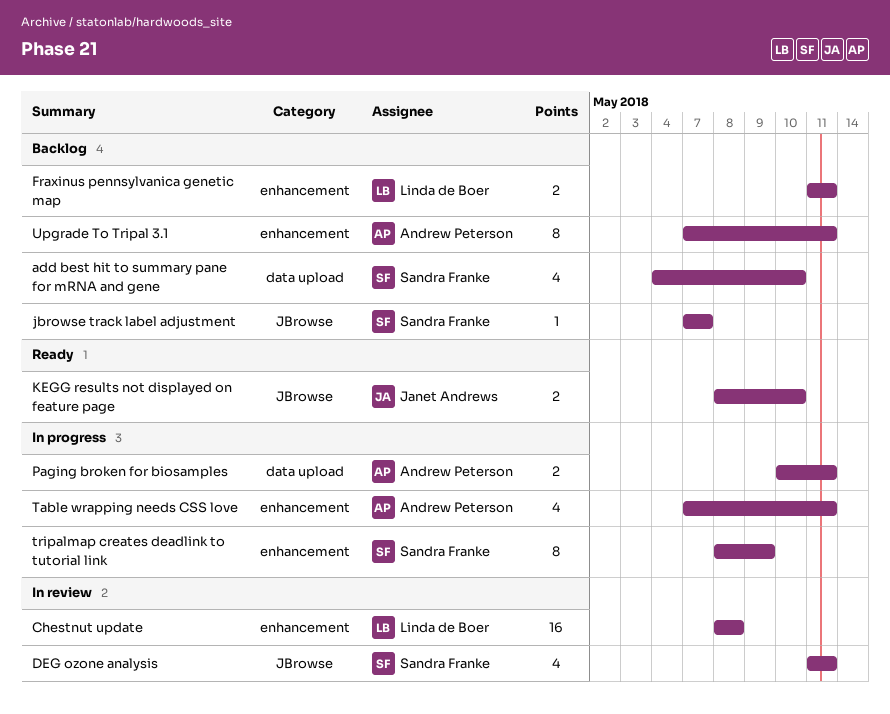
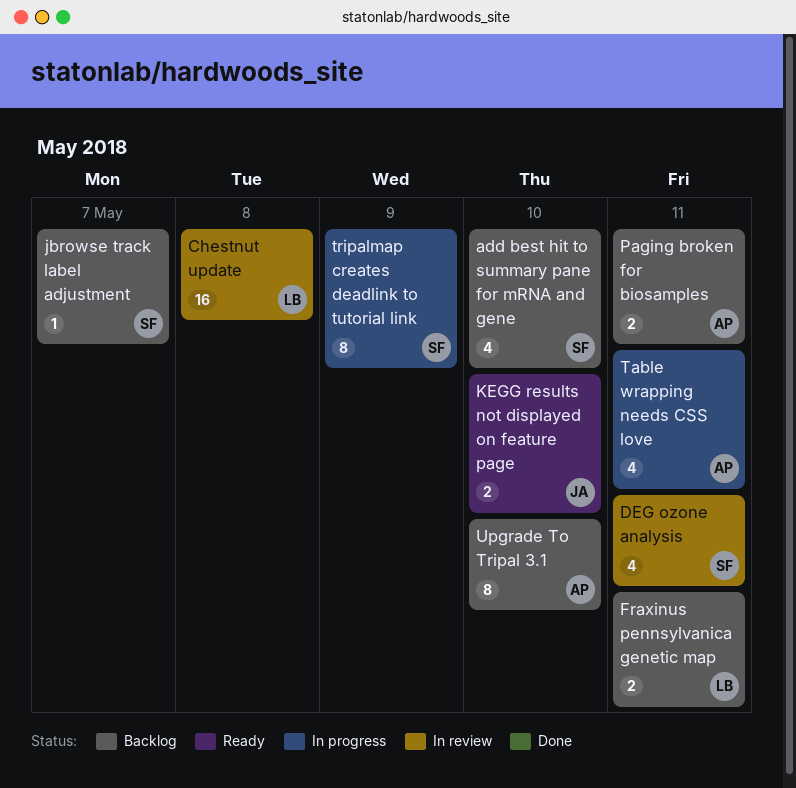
Paging broken for biosamples, status: In progress -> Backlog
Upgrade To Tripal 3.1, due: May 11 -> May 10

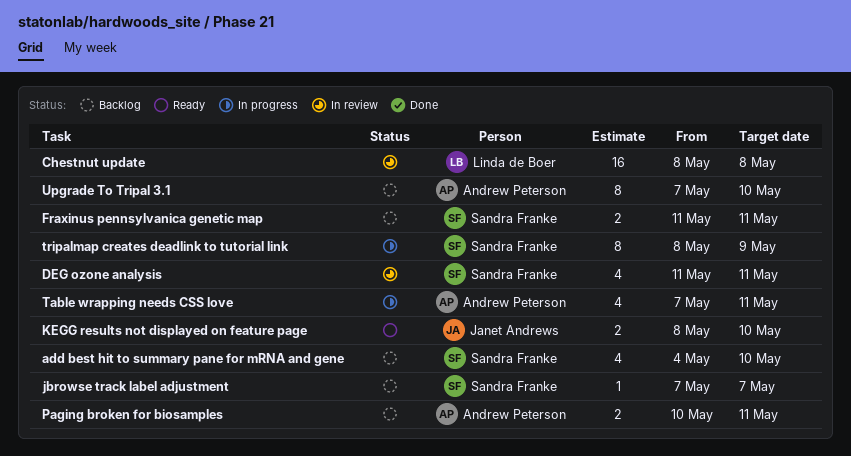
Fraxinus pennsylvanica genetic map, owner: Linda de Boer -> Sandra Franke

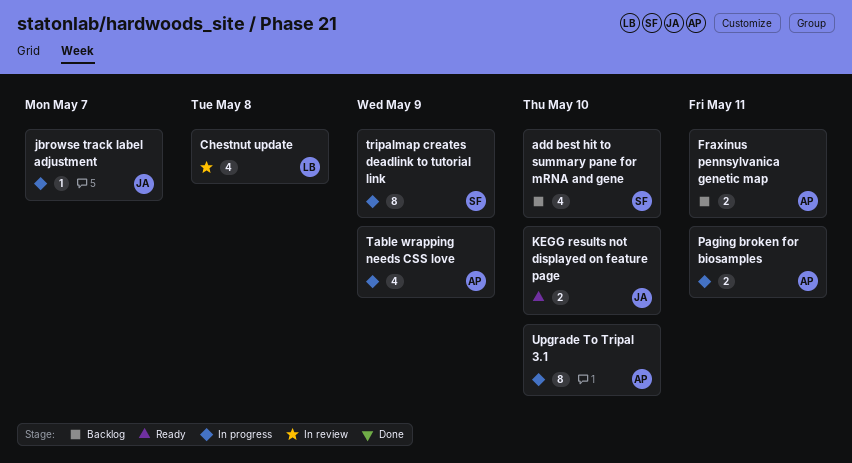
Chestnut update, estimate: 16 -> 4
DEG ozone analysis: present -> none
Fraxinus pennsylvanica genetic map, owner: Sandra Franke -> Andrew Peterson
jbrowse track label adjustment, status: Backlog -> In progress
jbrowse track label adjustment, owner: Sandra Franke -> Janet Andrews
Paging broken for biosamples, status: Backlog -> In progress
Table wrapping needs CSS love, due: May 11 -> May 9
Upgrade To Tripal 3.1, status: Backlog -> In progress

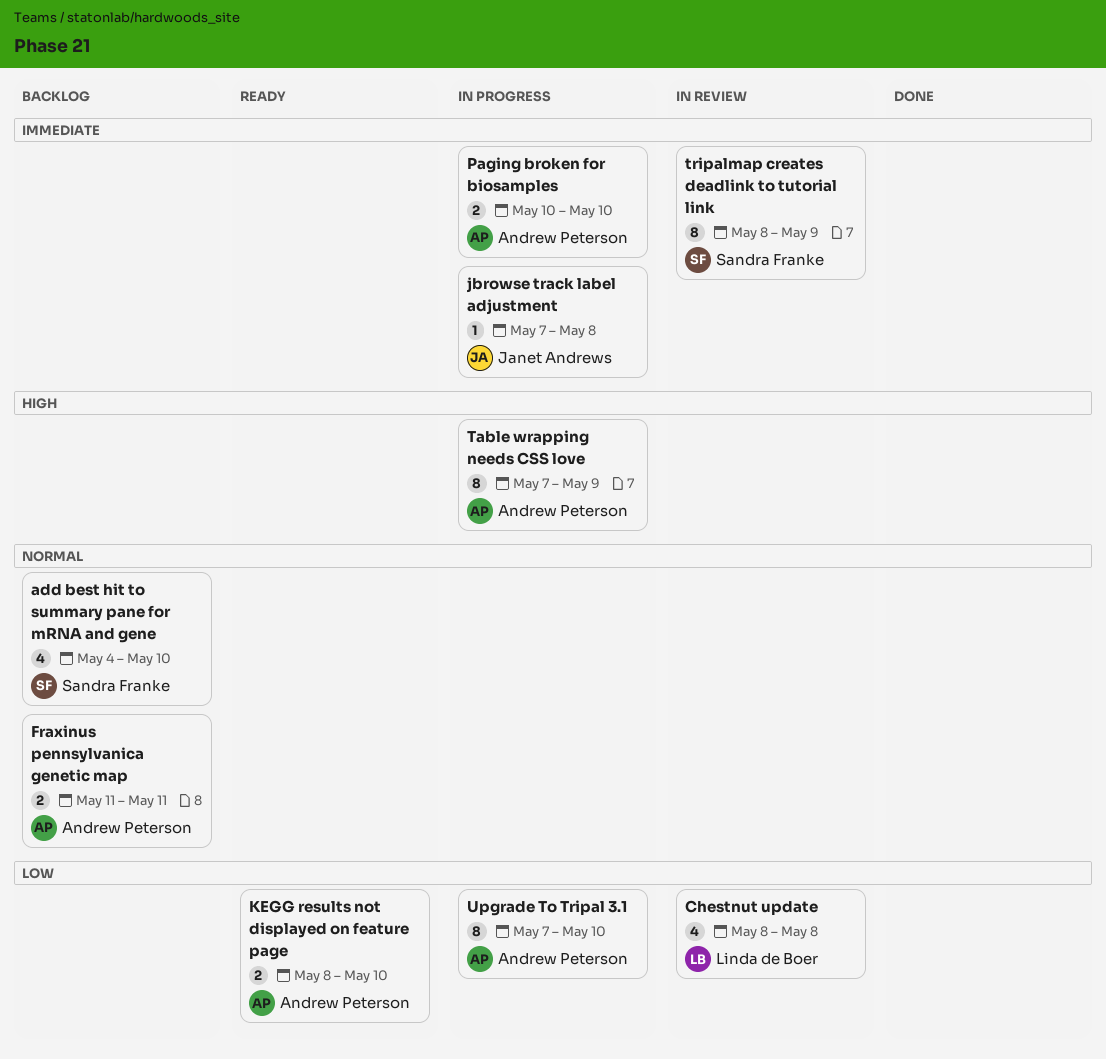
jbrowse track label adjustment, due: May 7 -> May 8
KEGG results not displayed on feature page, owner: Janet Andrews -> Andrew Peterson
Paging broken for biosamples, due: May 11 -> May 10
Table wrapping needs CSS love, estimate: 4 -> 8
tripalmap creates deadlink to tutorial link, status: In progress -> In review

